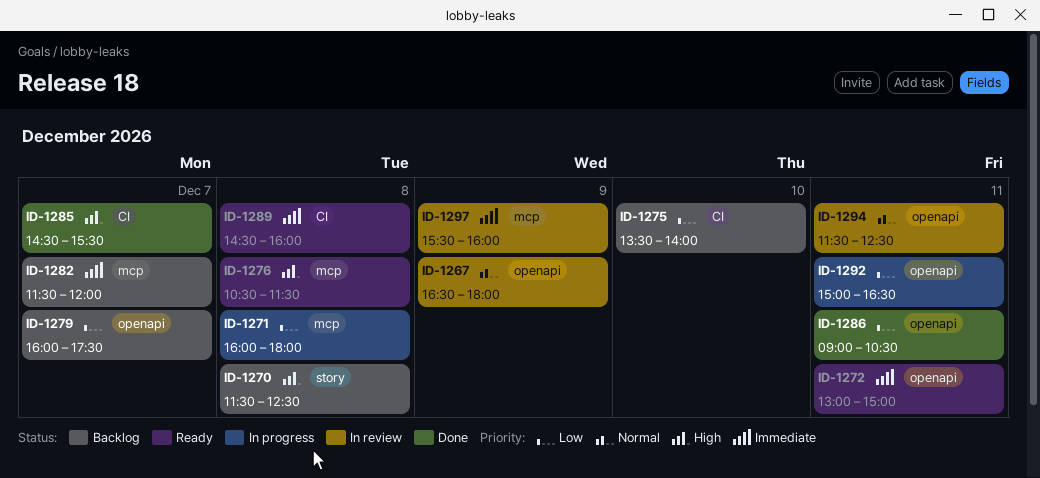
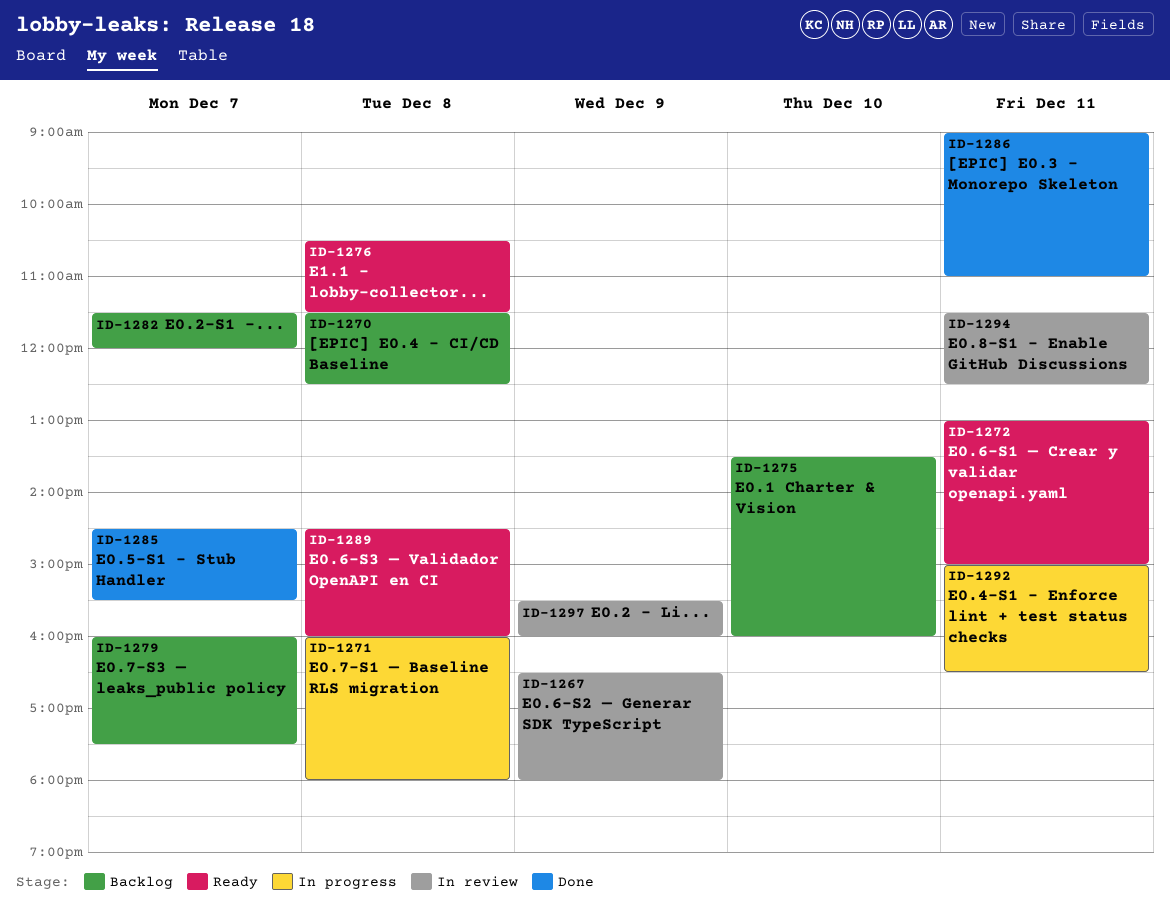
ID-1275, ends: 14:00 -> 16:00
ID-1286, ends: 10:30 -> 11:00

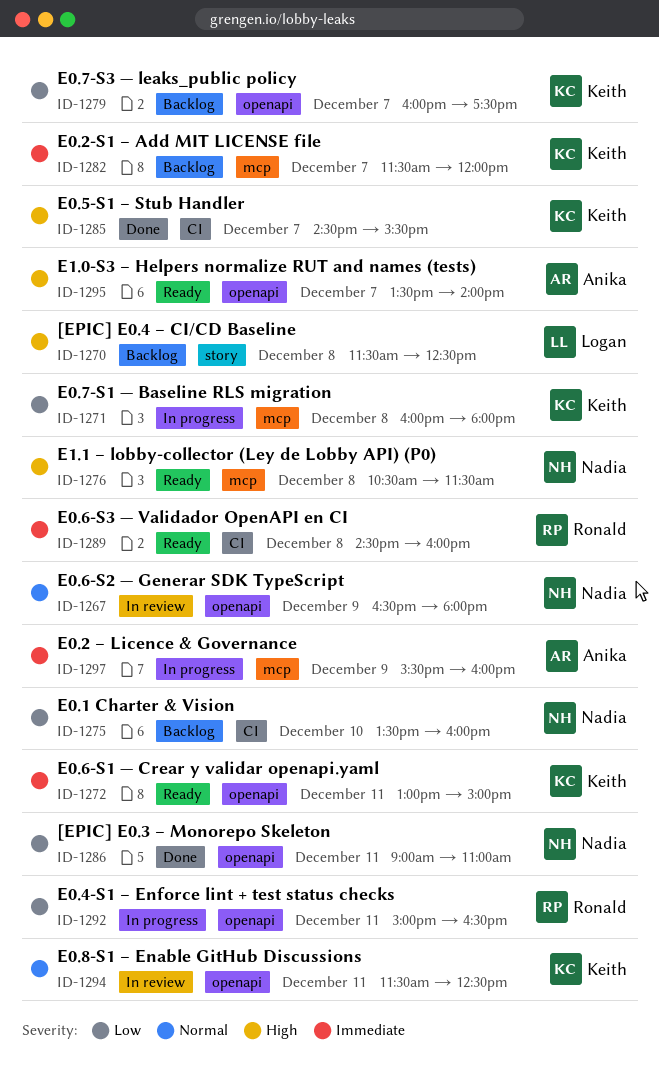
ID-1295: none -> present
ID-1297, status: In review -> In progress

